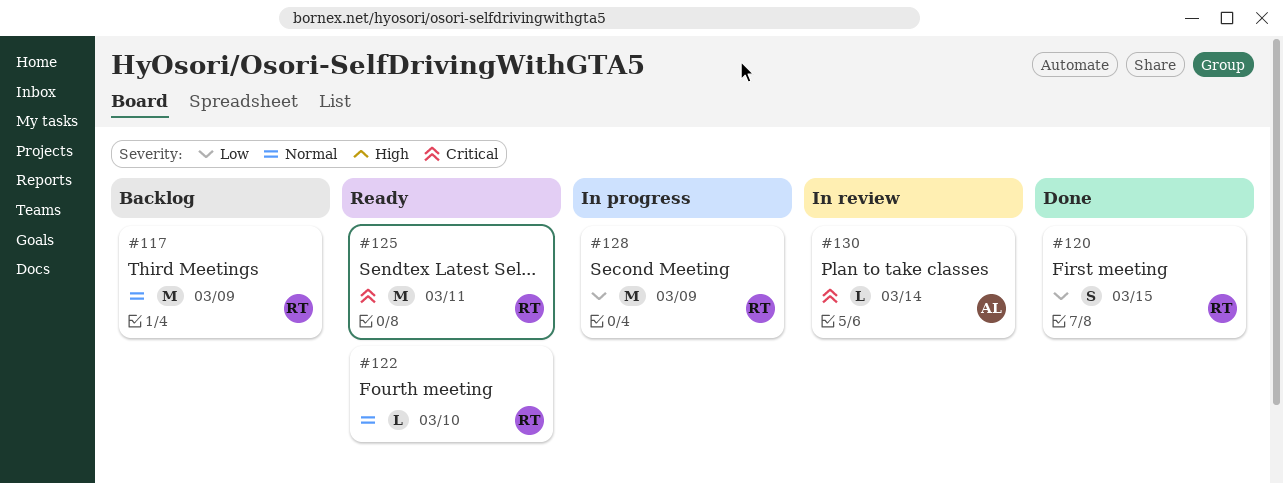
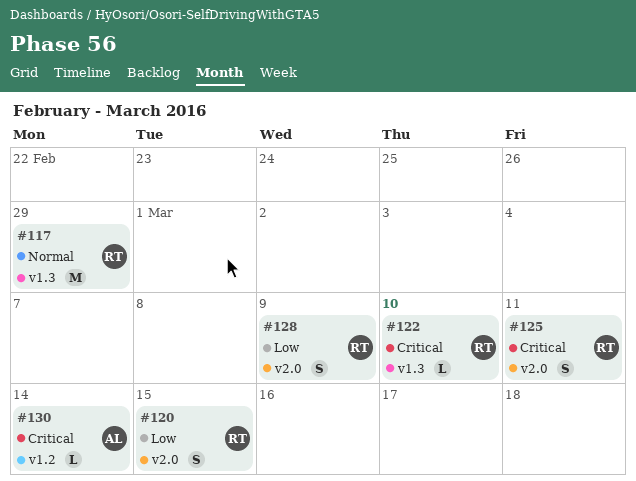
#117, due: Mar 9 -> Feb 29
#122, priority: Normal -> Critical
#125, estimate: M -> S
#128, estimate: M -> S

